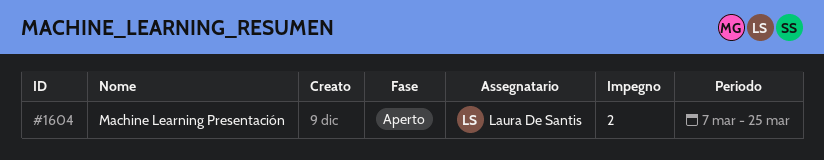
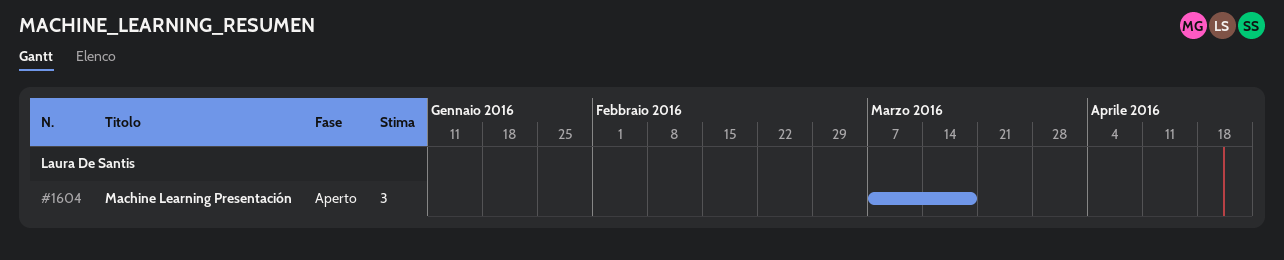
#1604, estimate: 2 -> 3
#1604, due: Mar 25 -> Mar 18

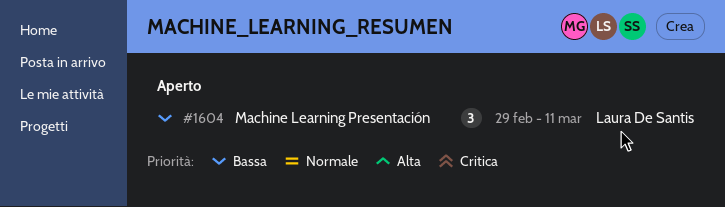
#1604, start: Mar 7 -> Feb 29
#1604, due: Mar 18 -> Mar 11

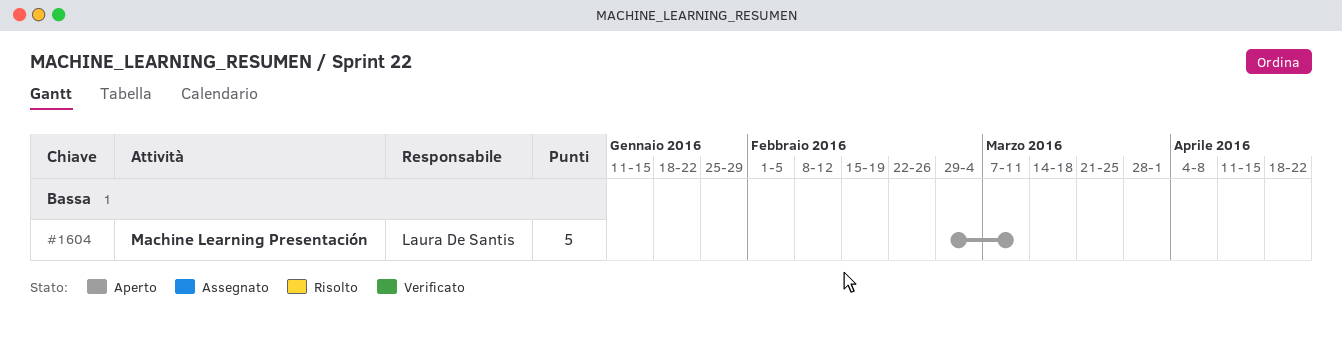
#1604, estimate: 3 -> 5

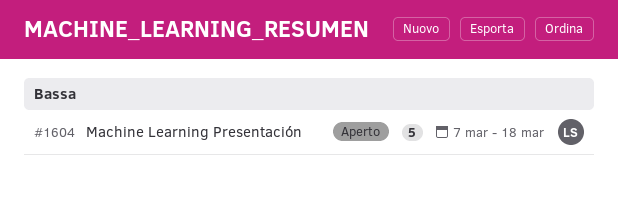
#1604, start: Feb 29 -> Mar 7
#1604, due: Mar 11 -> Mar 18

